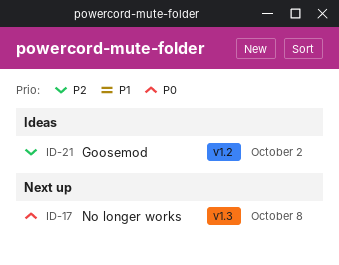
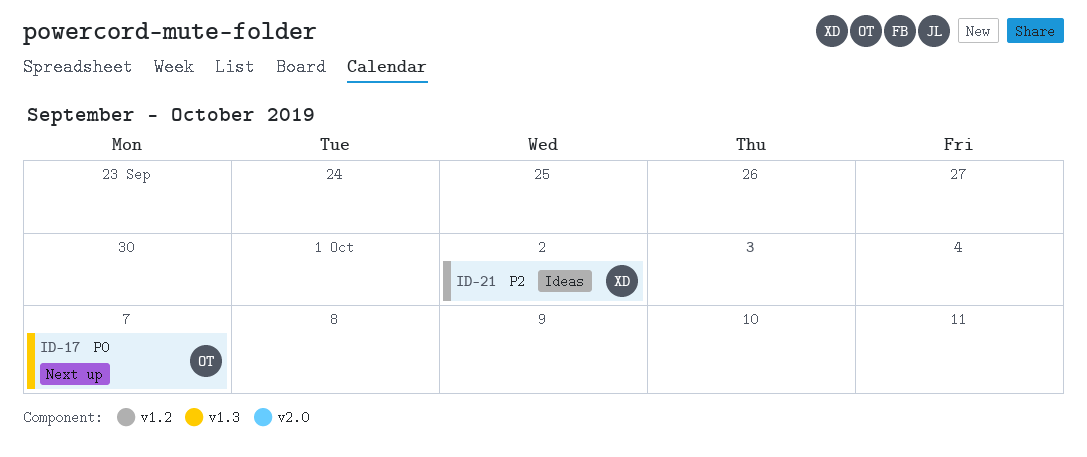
ID-17, due: Oct 8 -> Oct 7

